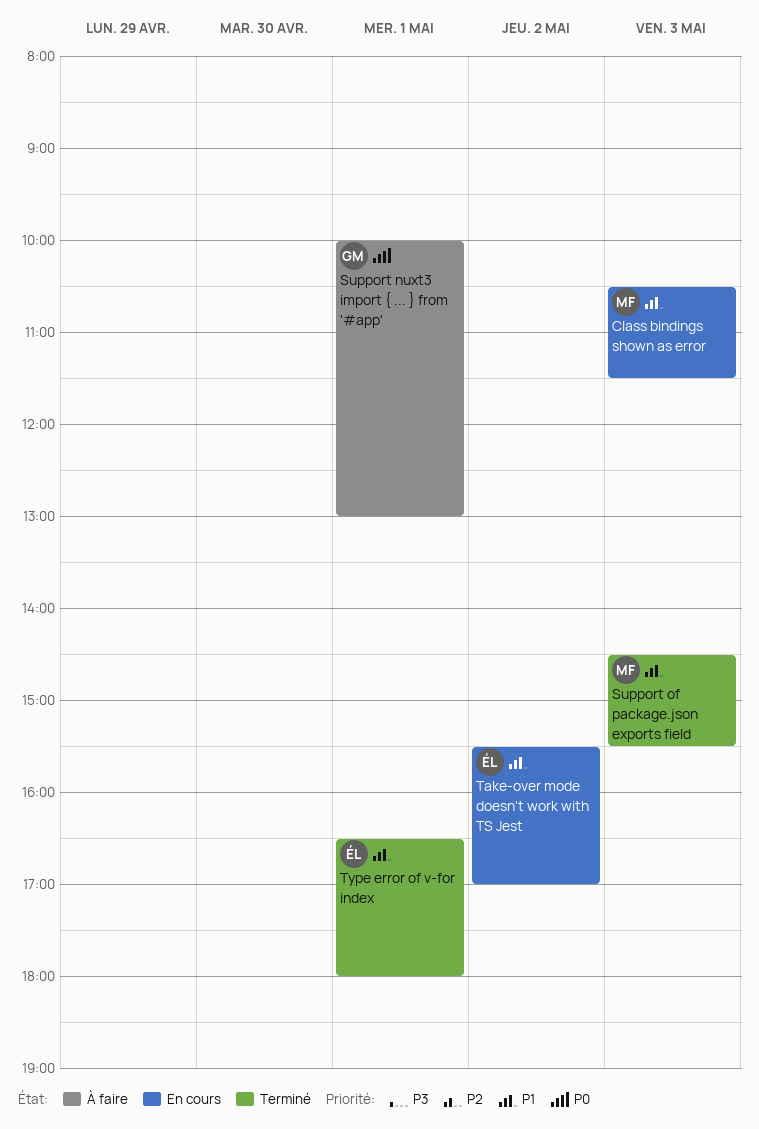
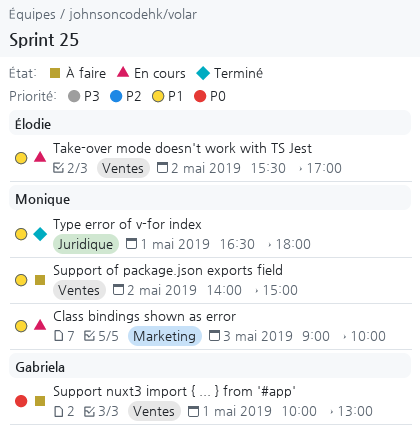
Class bindings shown as error, begins: 10:30 -> 09:00
Class bindings shown as error, ends: 11:30 -> 10:00
Support of package.json exports field, status: Terminé -> À faire
Support of package.json exports field, day: May 3 -> May 2
Support of package.json exports field, begins: 14:30 -> 14:00
Support of package.json exports field, ends: 15:30 -> 15:00
Type error of v-for index, owner: Élodie -> Monique

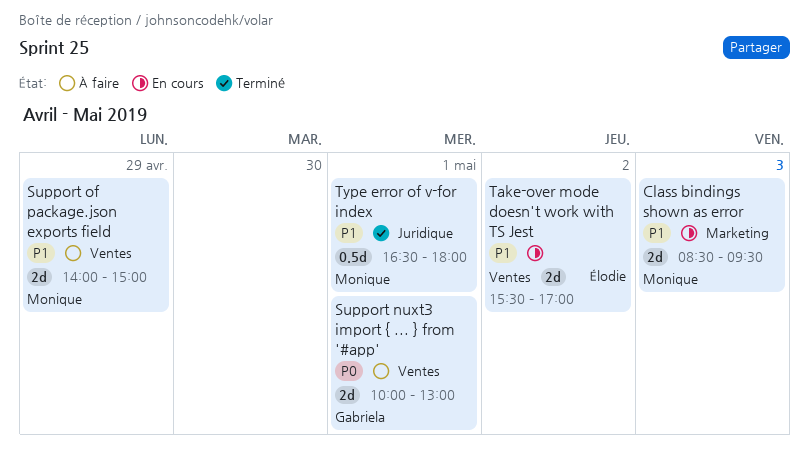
Class bindings shown as error, begins: 09:00 -> 08:30
Class bindings shown as error, ends: 10:00 -> 09:30
Support of package.json exports field, day: May 2 -> Apr 29

